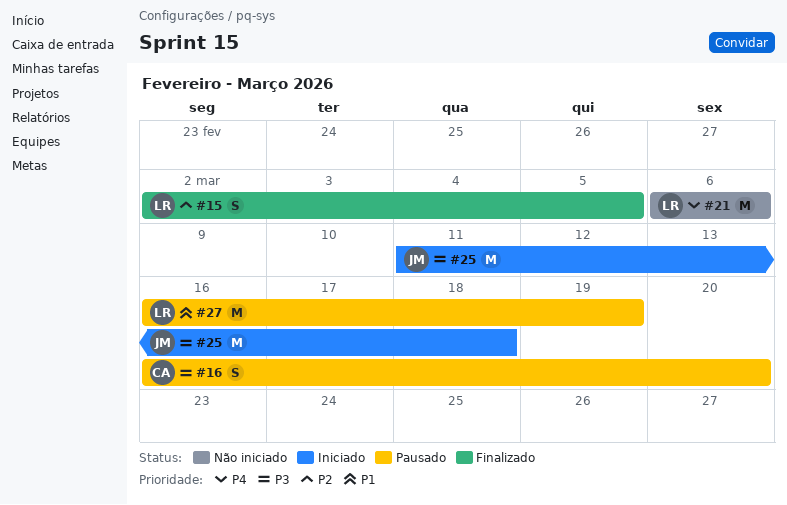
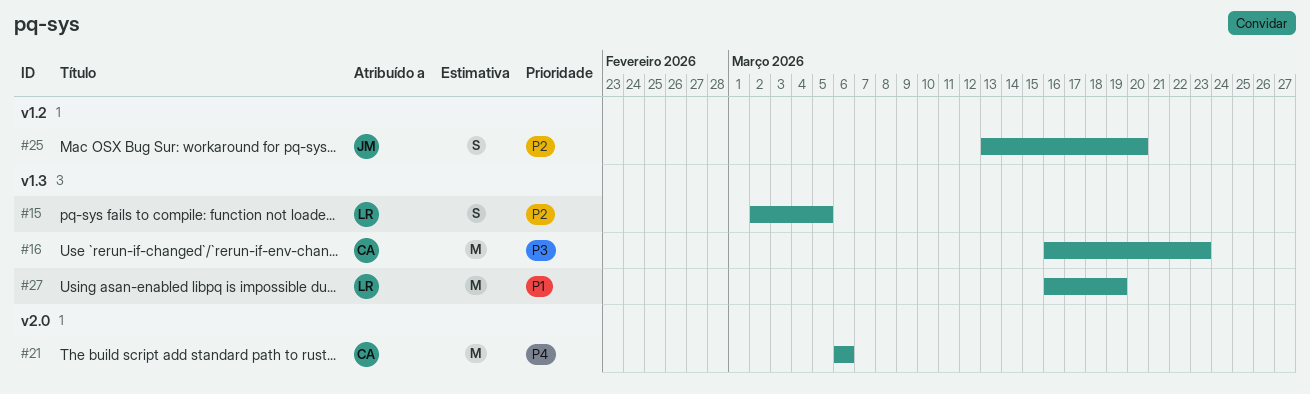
#16, estimate: S -> M
#16, due: Mar 20 -> Mar 23
#21, owner: LR -> CA
#25, priority: P3 -> P2
#25, estimate: M -> S
#25, start: Mar 11 -> Mar 13
#25, due: Mar 18 -> Mar 20

